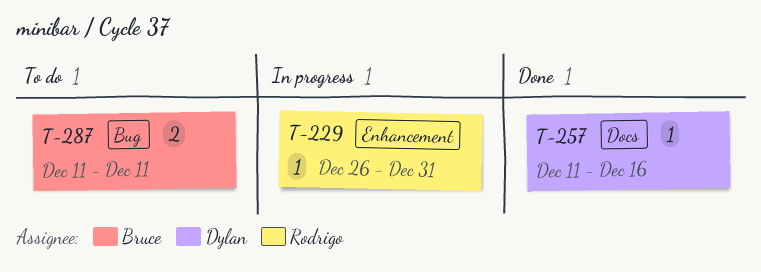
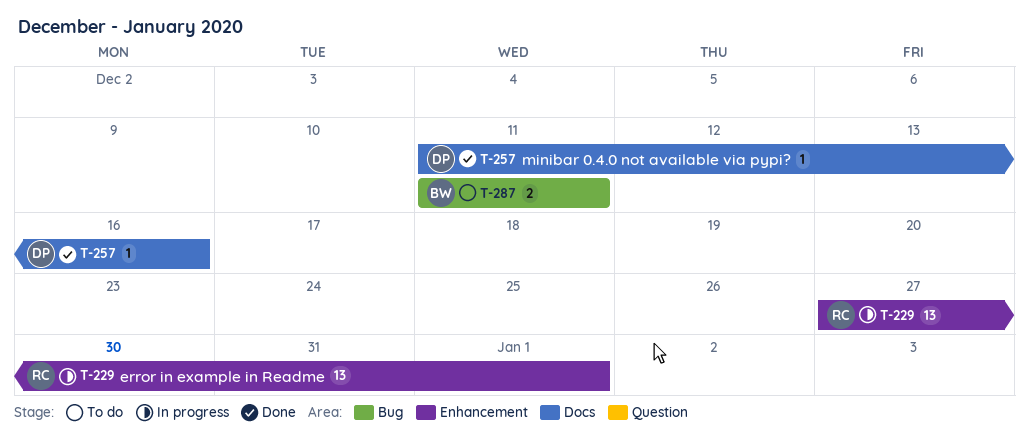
T-229, estimate: 1 -> 13
T-229, start: Dec 26 -> Dec 27
T-229, due: Dec 31 -> Jan 1

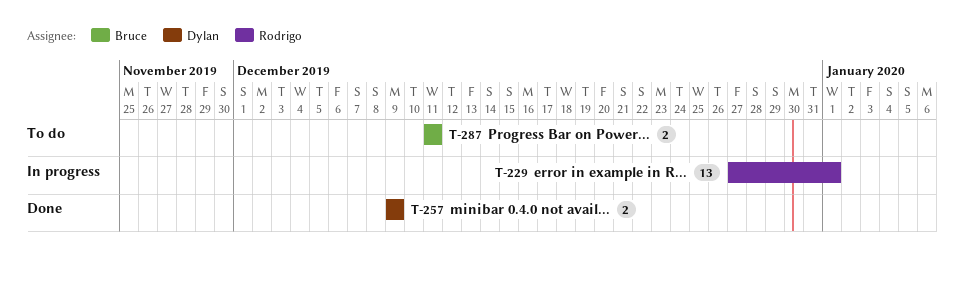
T-257, estimate: 1 -> 2
T-257, start: Dec 11 -> Dec 9
T-257, due: Dec 16 -> Dec 9

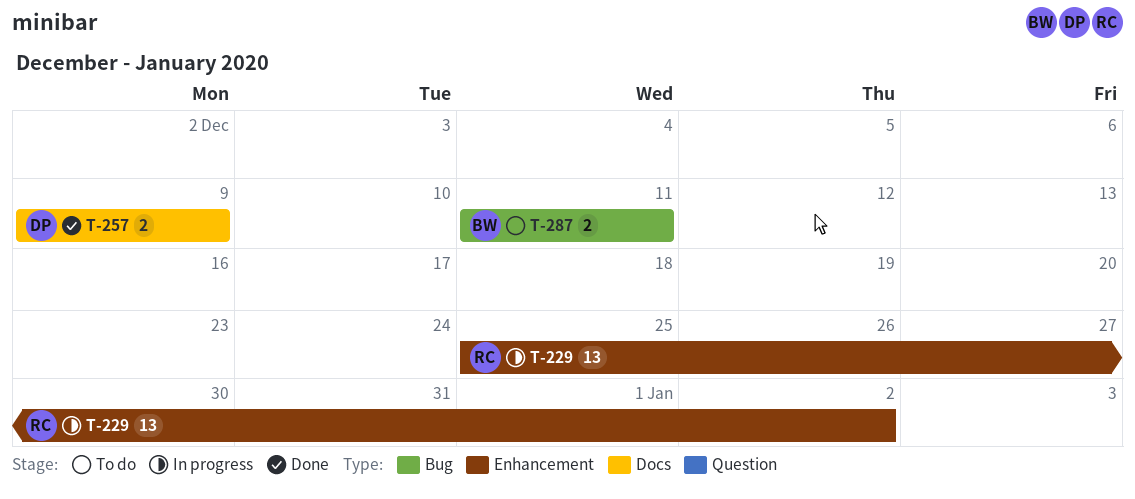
T-229, start: Dec 27 -> Dec 25
T-229, due: Jan 1 -> Jan 2

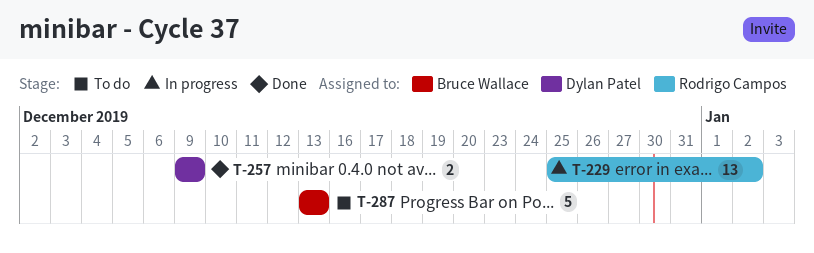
T-287, estimate: 2 -> 5
T-287, start: Dec 11 -> Dec 13
T-287, due: Dec 11 -> Dec 13

